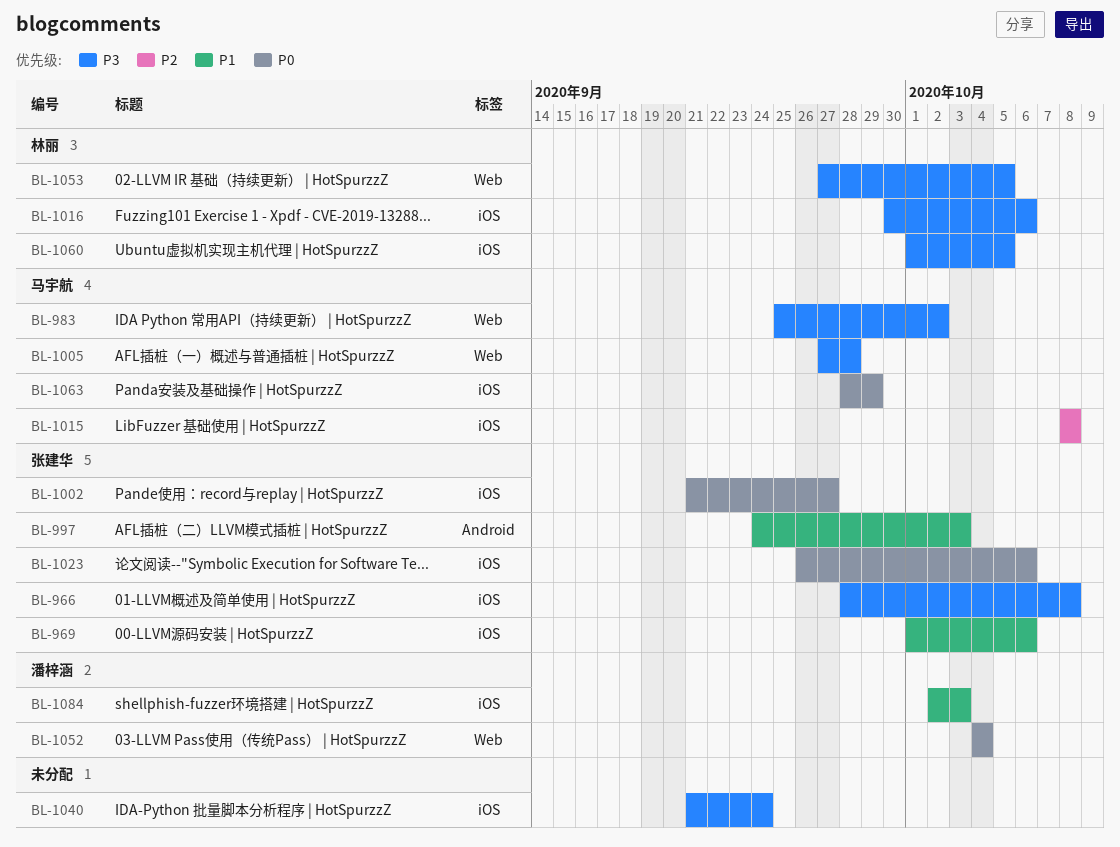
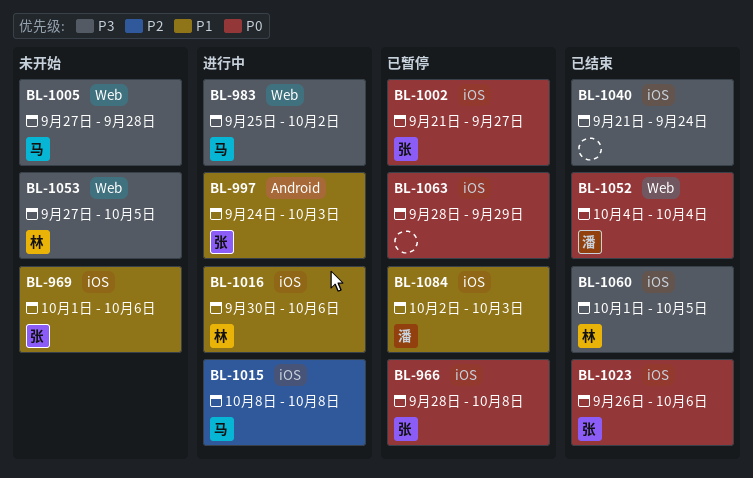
BL-966, priority: P3 -> P0
BL-1016, priority: P3 -> P1
BL-1063, owner: 马宇航 -> none

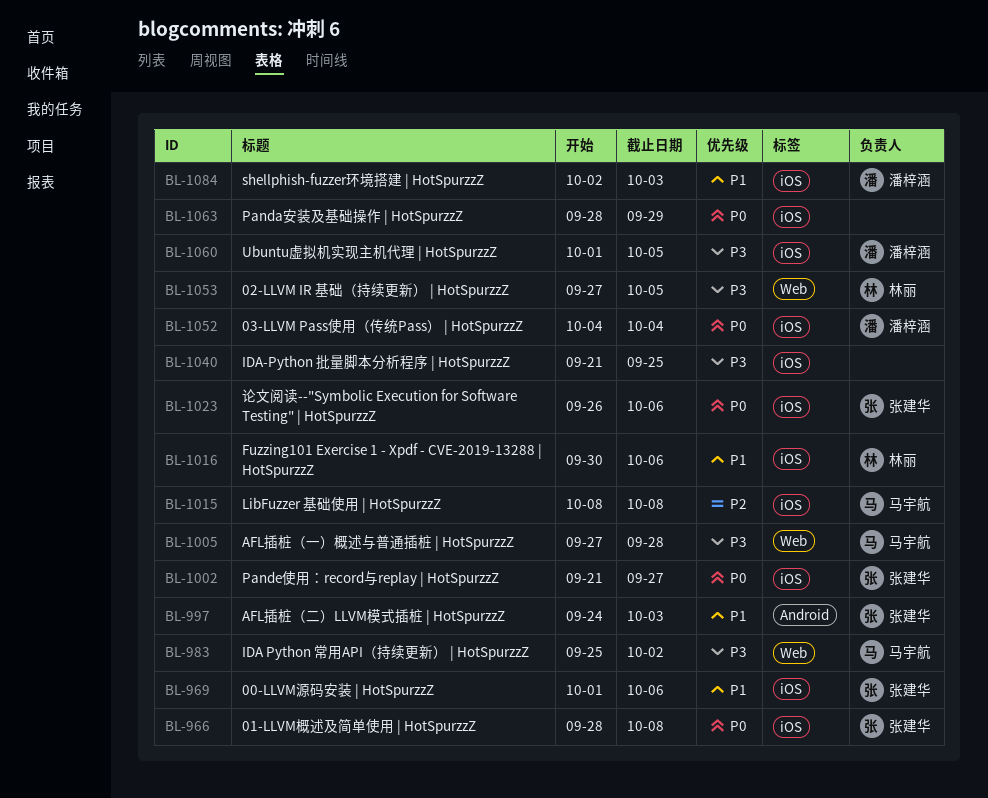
BL-1040, due: Sep 24 -> Sep 25
BL-1052, label: Web -> iOS
BL-1060, owner: 林丽 -> 潘梓涵

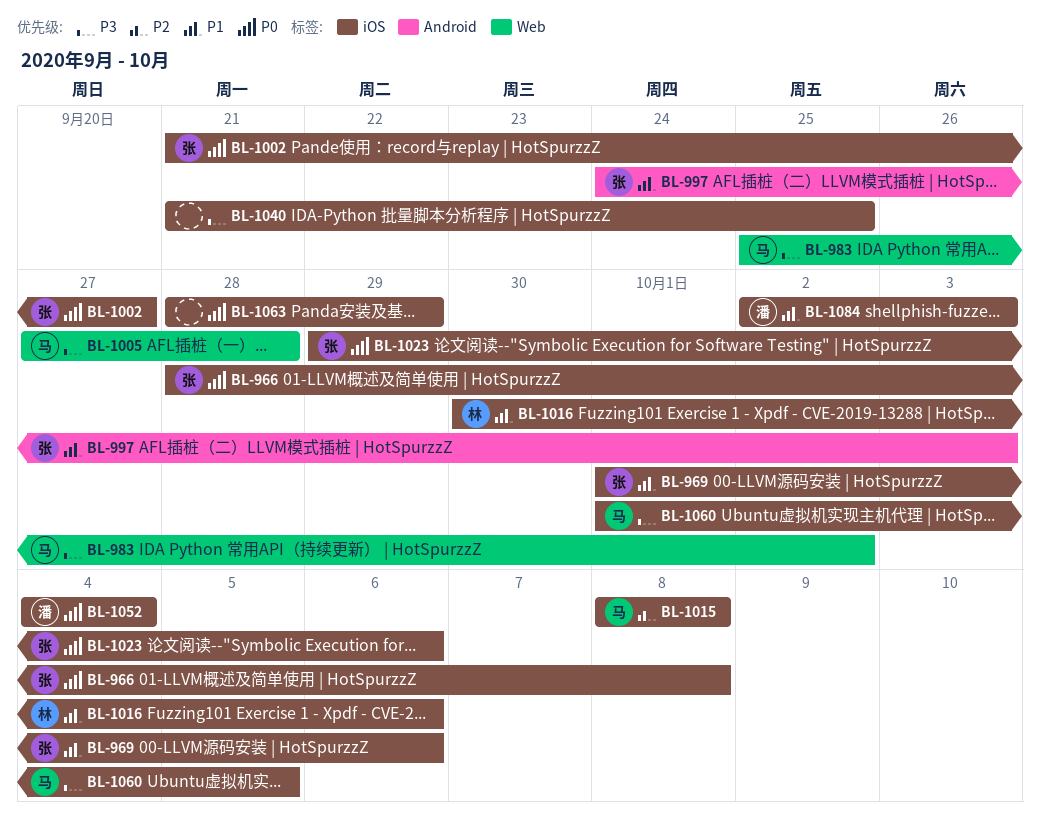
BL-1023, start: Sep 26 -> Sep 29
BL-1053: present -> none
BL-1060, owner: 潘梓涵 -> 马宇航

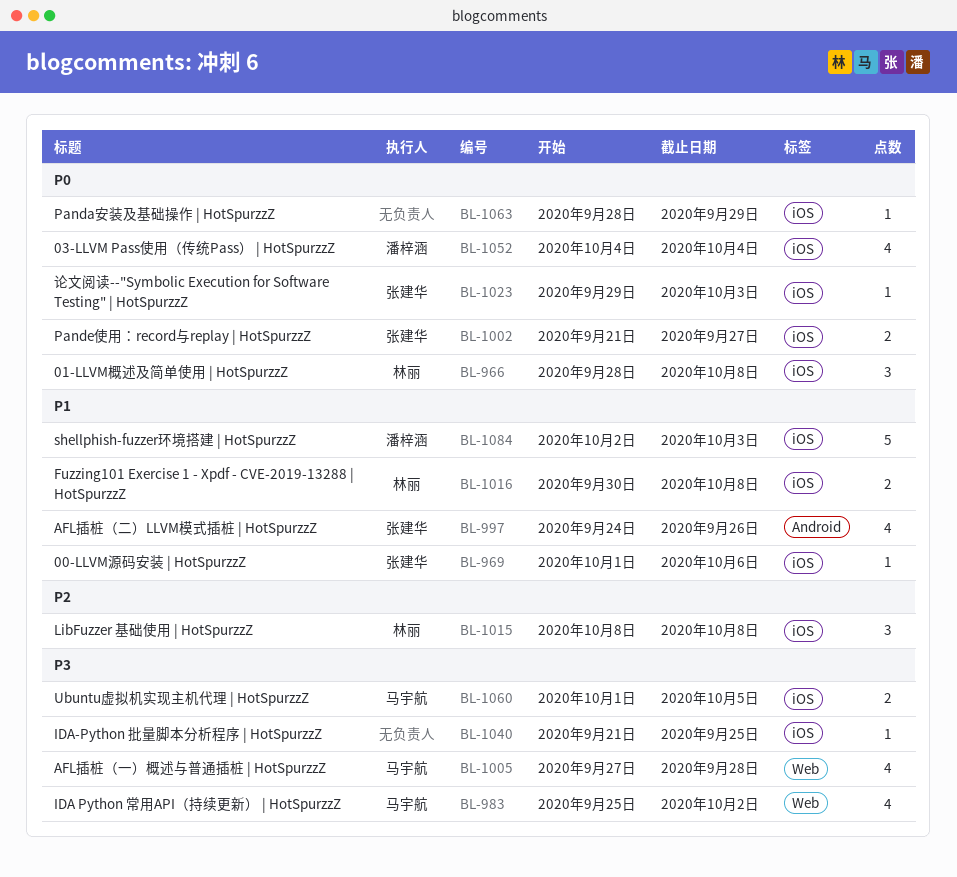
BL-966, owner: 张建华 -> 林丽
BL-997, due: Oct 3 -> Sep 26
BL-1015, owner: 马宇航 -> 林丽
BL-1016, due: Oct 6 -> Oct 8
BL-1023, due: Oct 6 -> Oct 3

